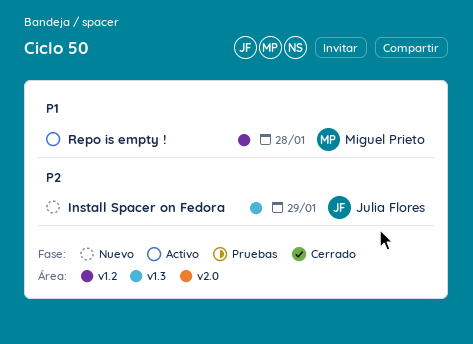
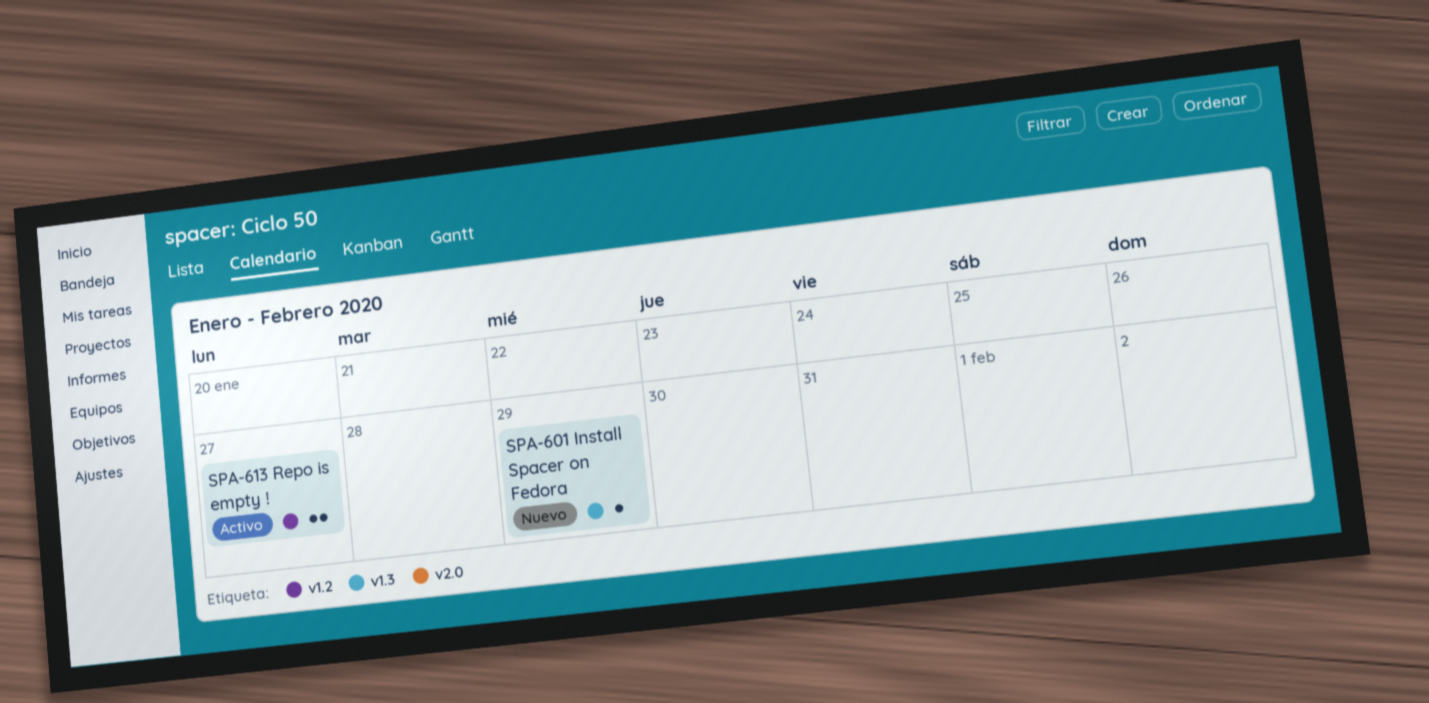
Repo is empty !, due: Jan 28 -> Jan 27

